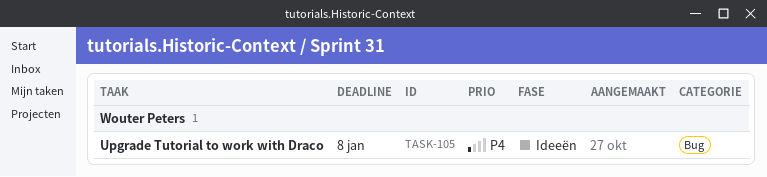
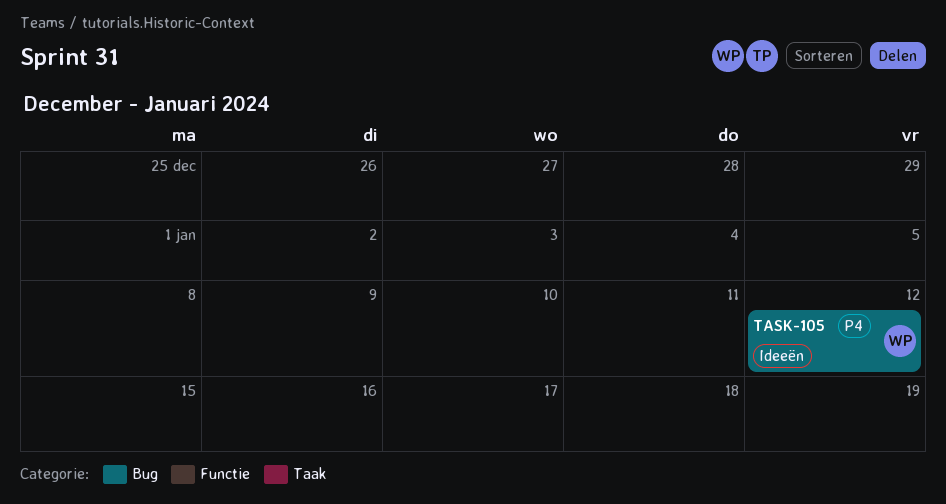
TASK-105, due: Jan 8 -> Jan 12

